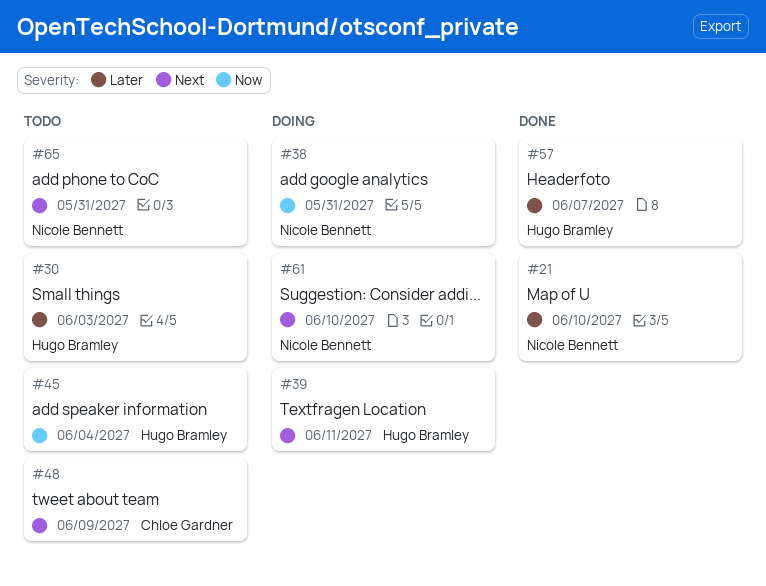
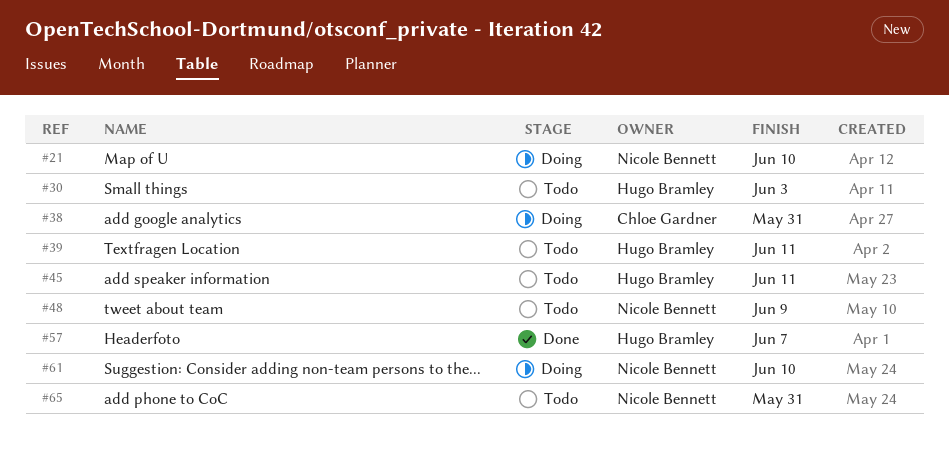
#21, status: Done -> Doing
#38, owner: Nicole Bennett -> Chloe Gardner
#39, status: Doing -> Todo
#45, due: Jun 4 -> Jun 11
#48, owner: Chloe Gardner -> Nicole Bennett

